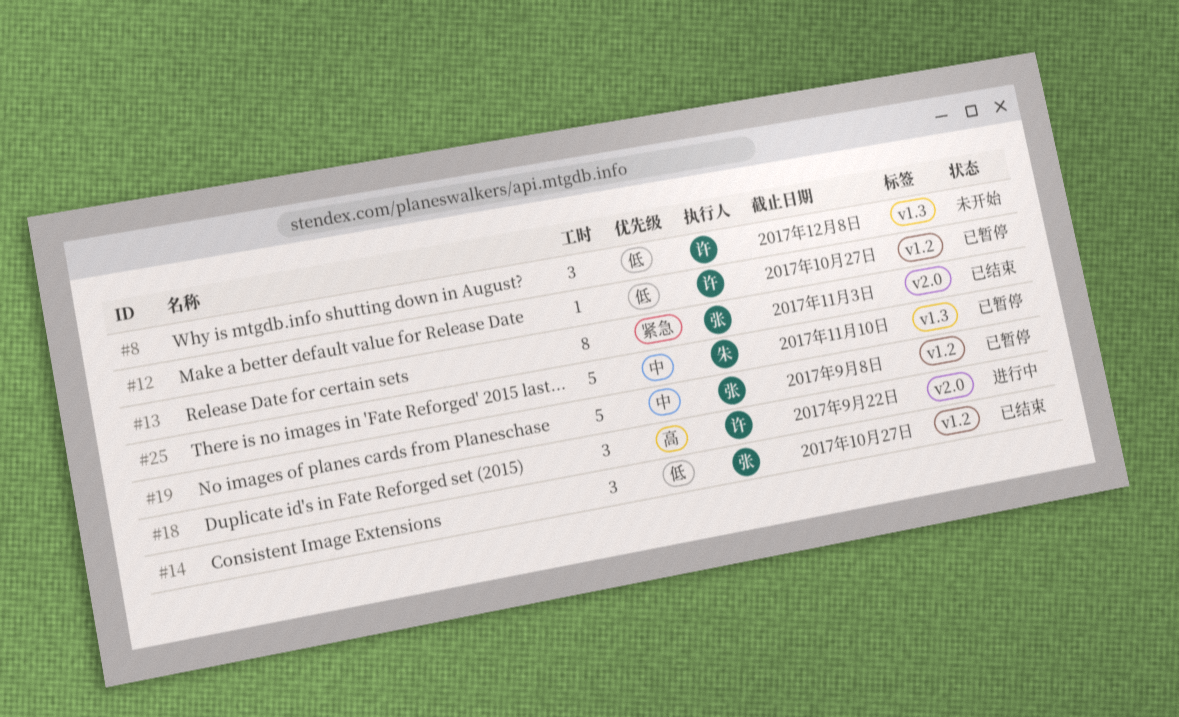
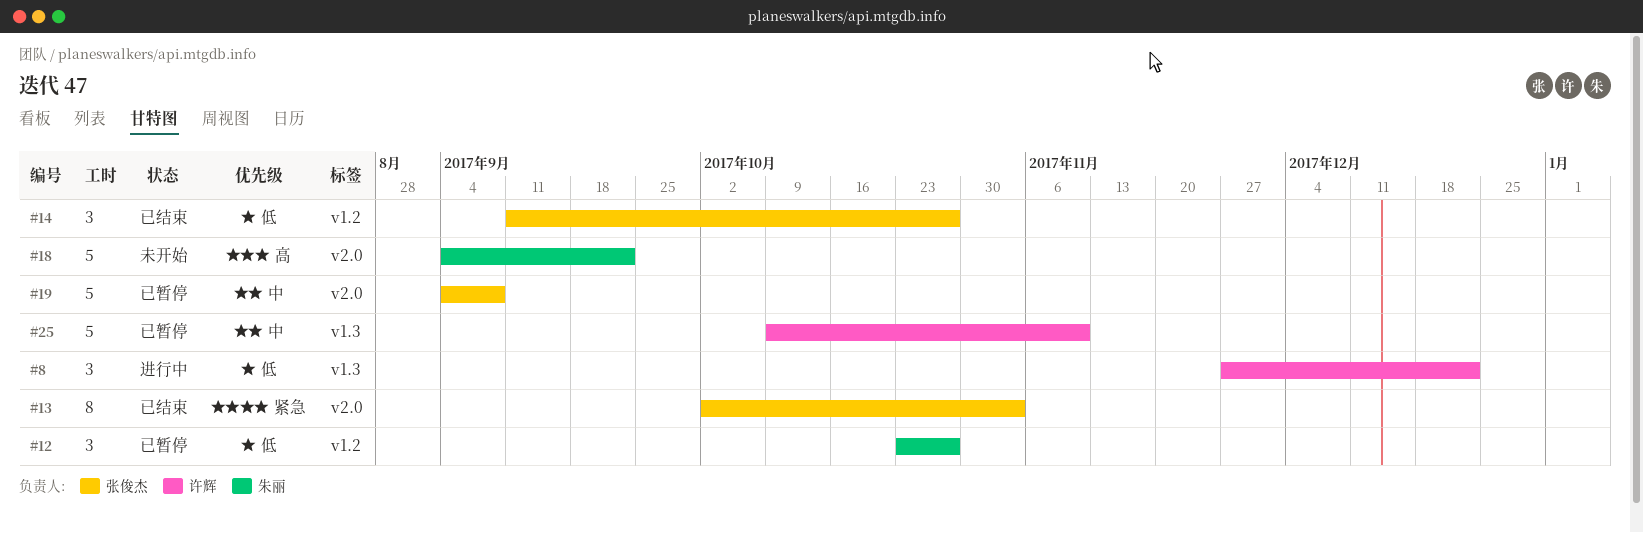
#8, status: 未开始 -> 进行中
#8, due: Dec 8 -> Dec 22
#12, owner: 许辉 -> 朱丽
#12, estimate: 1 -> 3
#18, status: 进行中 -> 未开始
#18, owner: 许辉 -> 朱丽
#18, estimate: 3 -> 5
#19, label: v1.2 -> v2.0
#25, owner: 朱丽 -> 许辉

